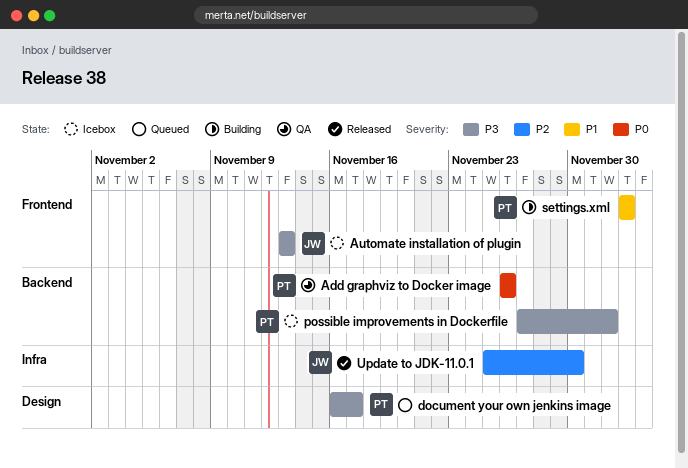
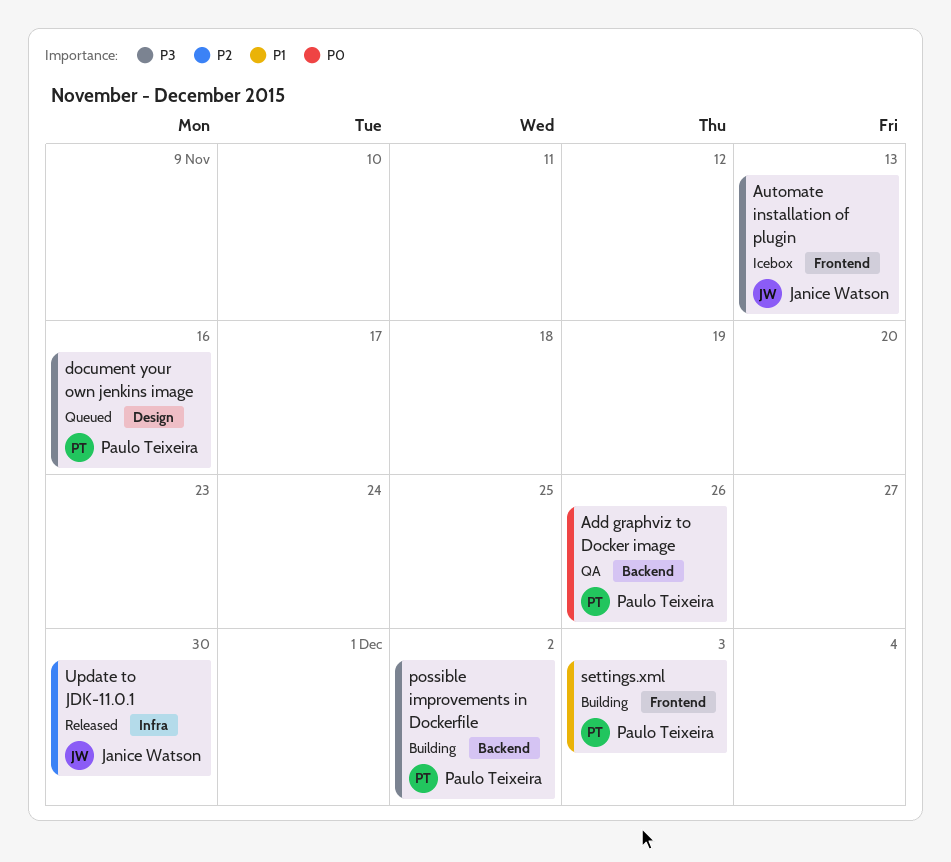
document your own jenkins image, due: Nov 17 -> Nov 16
possible improvements in Dockerfile, status: Icebox -> Building

